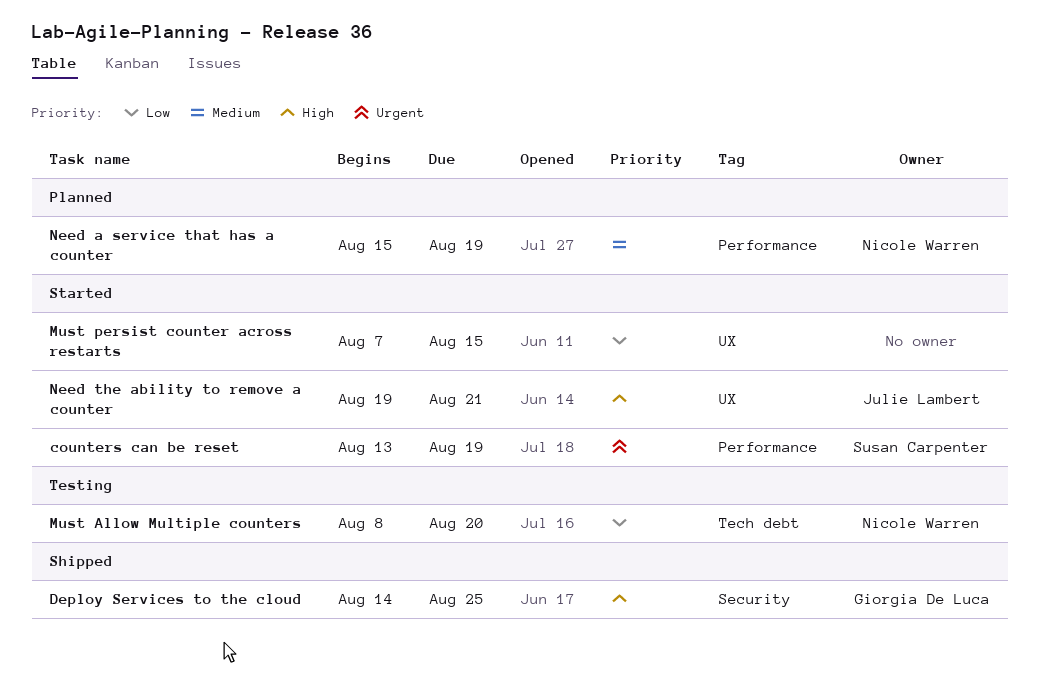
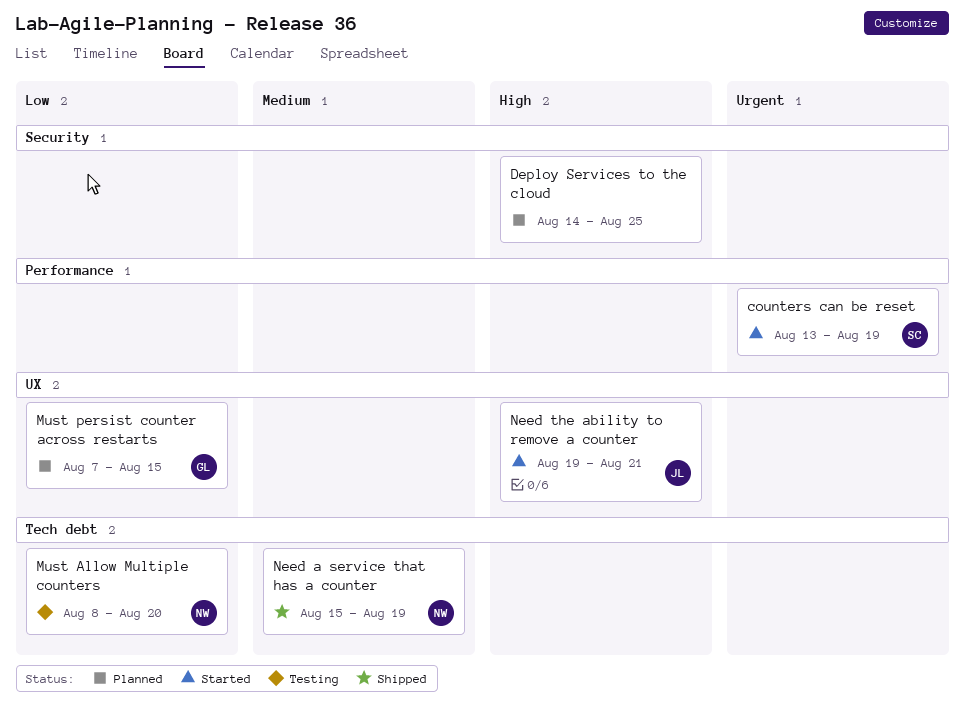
Deploy Services to the cloud, status: Shipped -> Planned
Deploy Services to the cloud, owner: Giorgia De Luca -> none
Must persist counter across restarts, status: Started -> Planned
Must persist counter across restarts, owner: none -> Giorgia De Luca
Need a service that has a counter, status: Planned -> Shipped
Need a service that has a counter, label: Performance -> Tech debt

